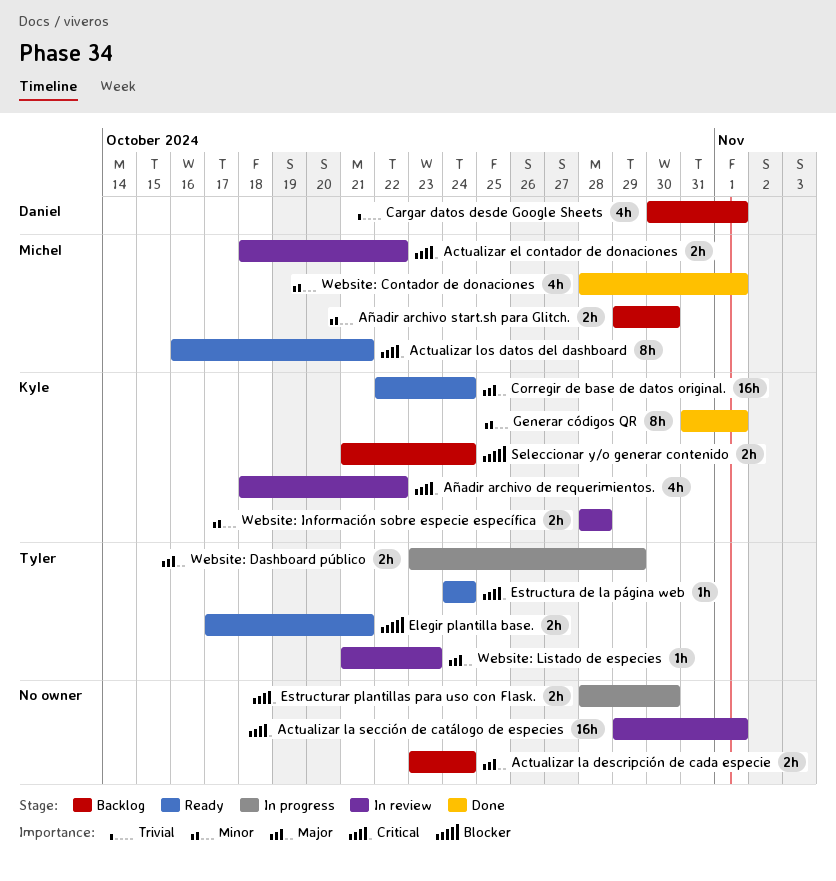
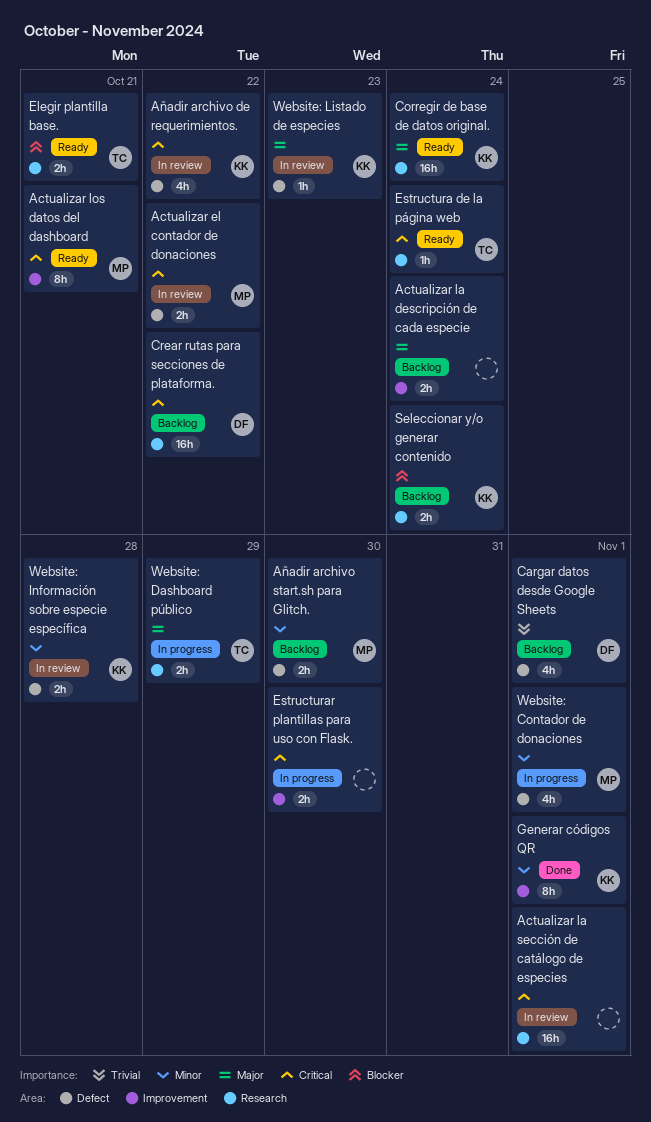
Crear rutas para secciones de plataforma.: none -> present
Website: Contador de donaciones, status: Done -> In progress
Website: Listado de especies, owner: Tyler -> Kyle

